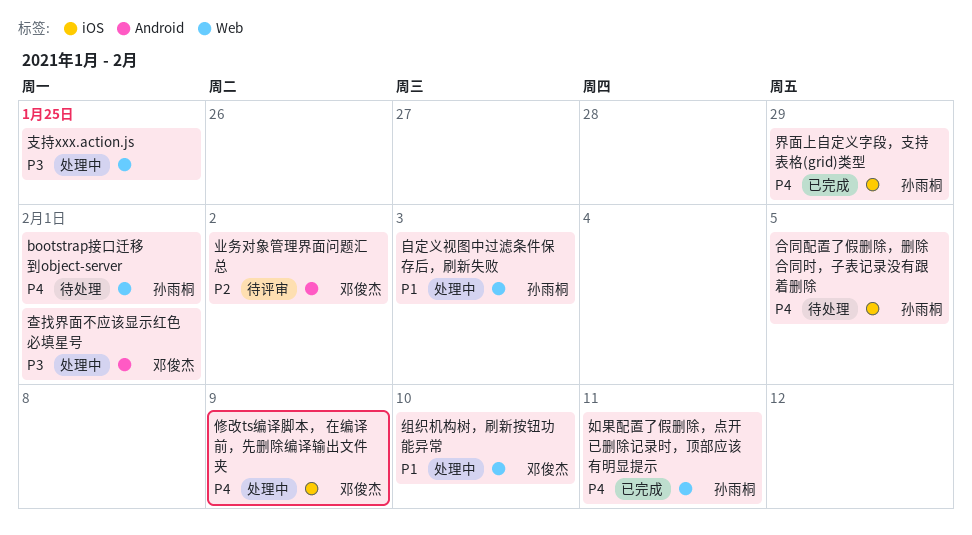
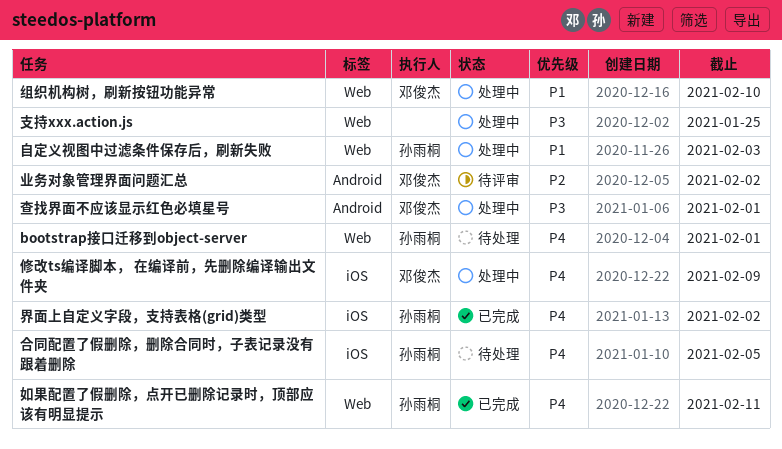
界面上自定义字段，支持表格(grid)类型, due: Jan 29 -> Feb 2

